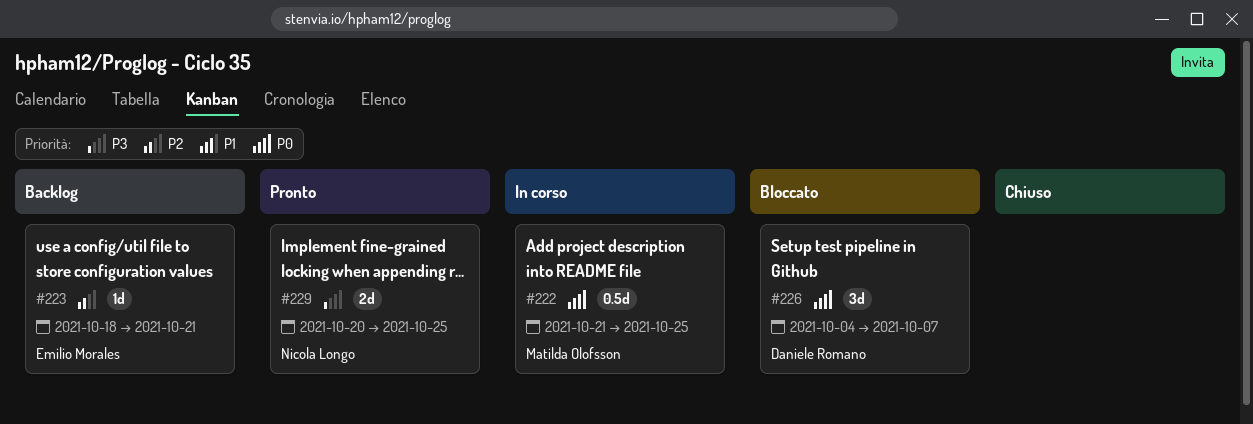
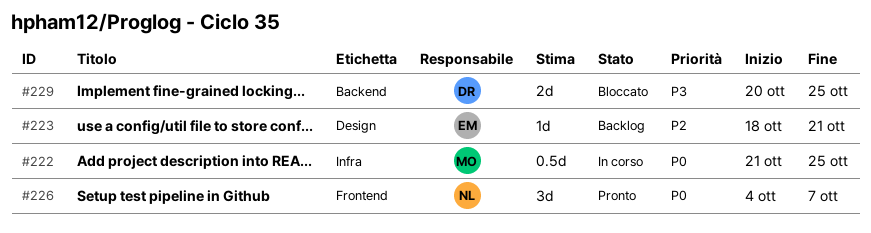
#226, status: Bloccato -> Pronto
#226, owner: Daniele Romano -> Nicola Longo
#229, status: Pronto -> Bloccato
#229, owner: Nicola Longo -> Daniele Romano

